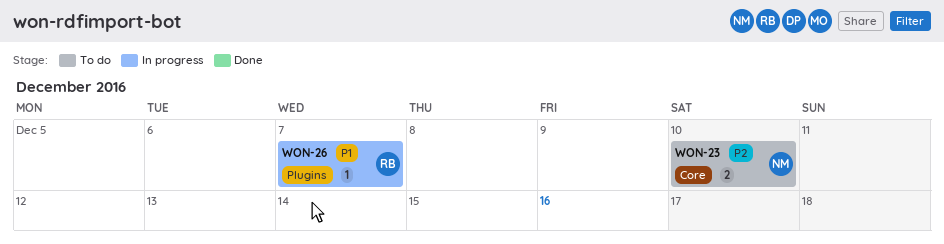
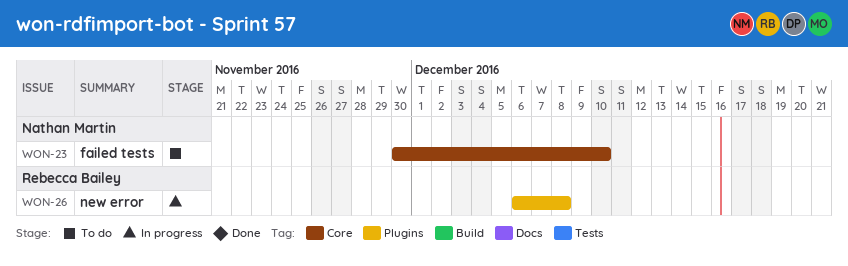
WON-26, due: Dec 7 -> Dec 8

